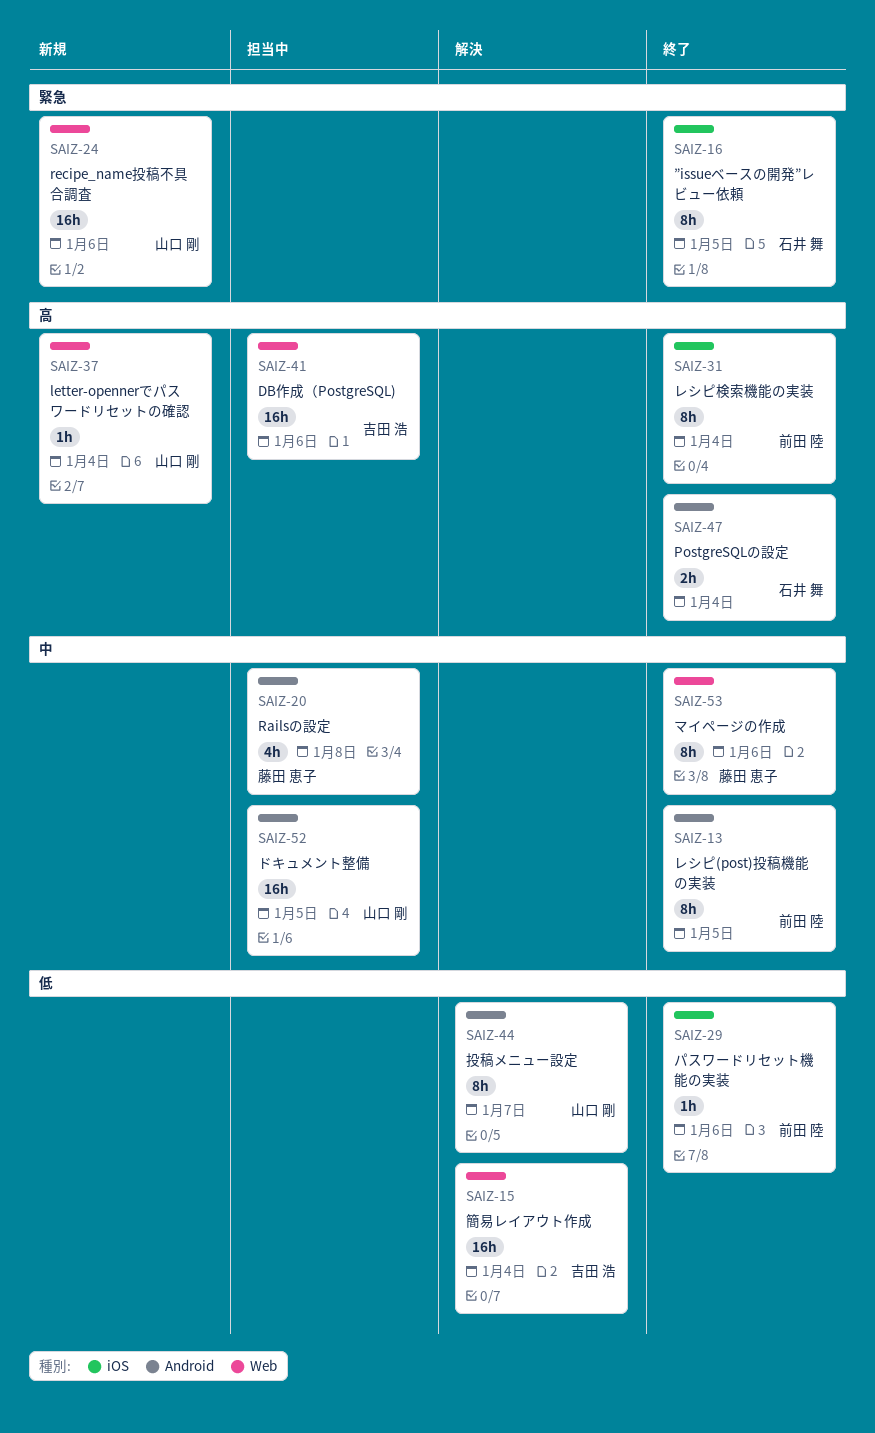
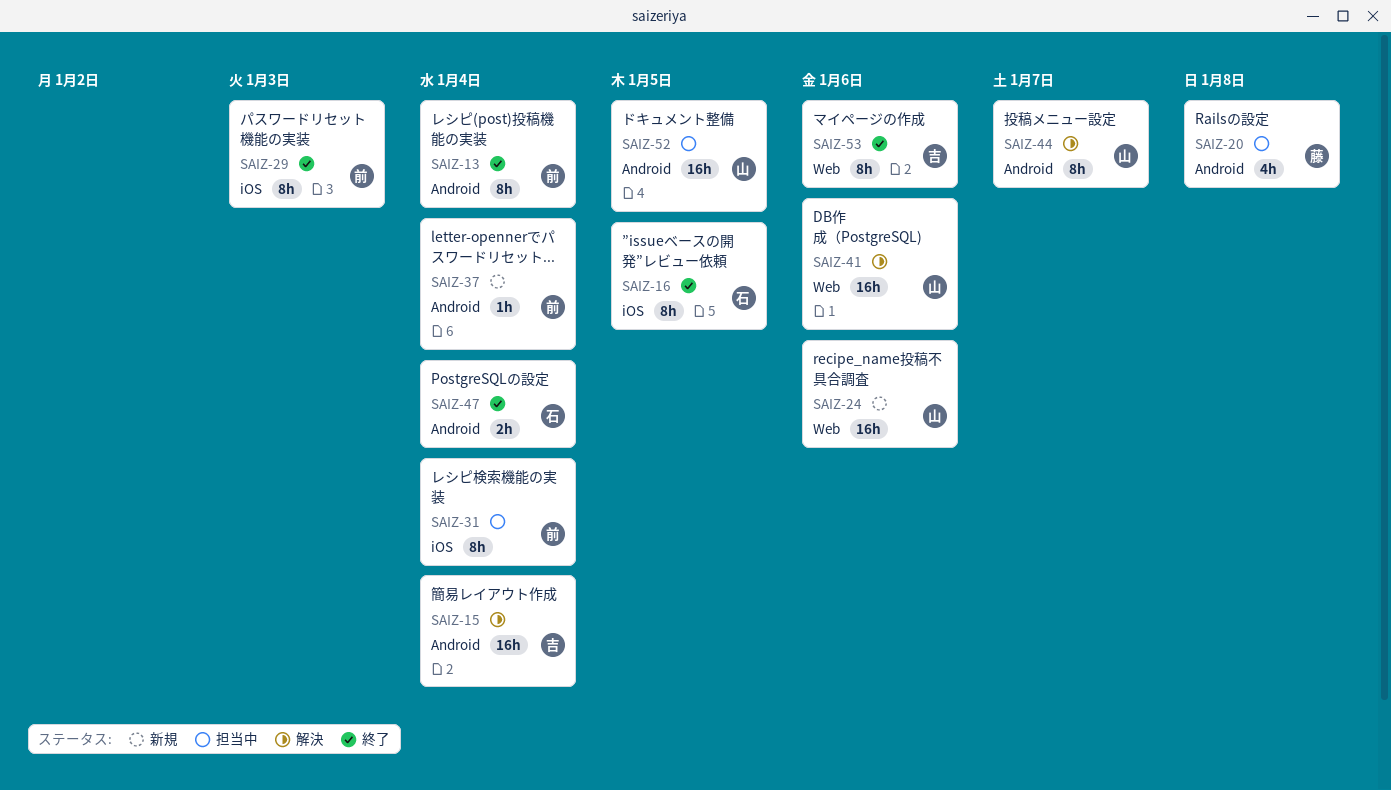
SAIZ-13, due: Jan 5 -> Jan 4
SAIZ-15, label: Web -> Android
SAIZ-29, estimate: 1h -> 8h
SAIZ-29, due: Jan 6 -> Jan 3
SAIZ-31, status: 終了 -> 担当中
SAIZ-37, owner: 山口 剛 -> 前田 陸
SAIZ-37, label: Web -> Android
SAIZ-41, status: 担当中 -> 解決
SAIZ-41, owner: 吉田 浩 -> 山口 剛
SAIZ-53, owner: 藤田 恵子 -> 吉田 浩

